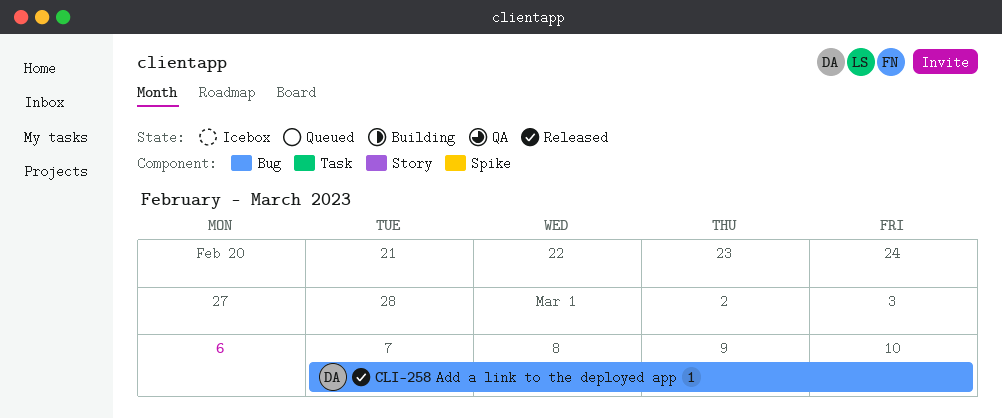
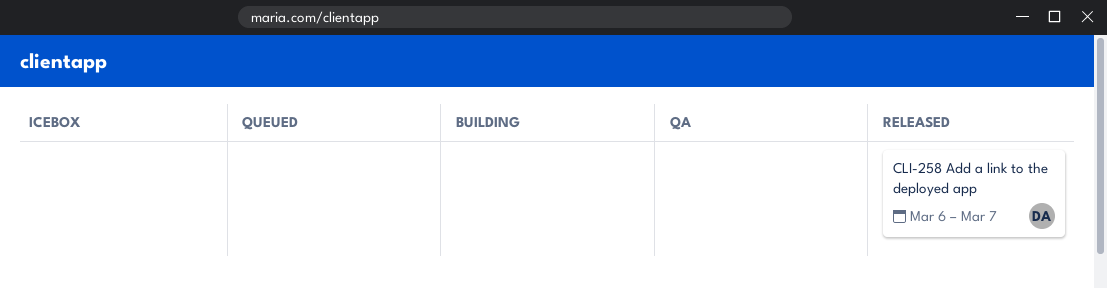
CLI-258, start: Mar 7 -> Mar 6
CLI-258, due: Mar 10 -> Mar 7

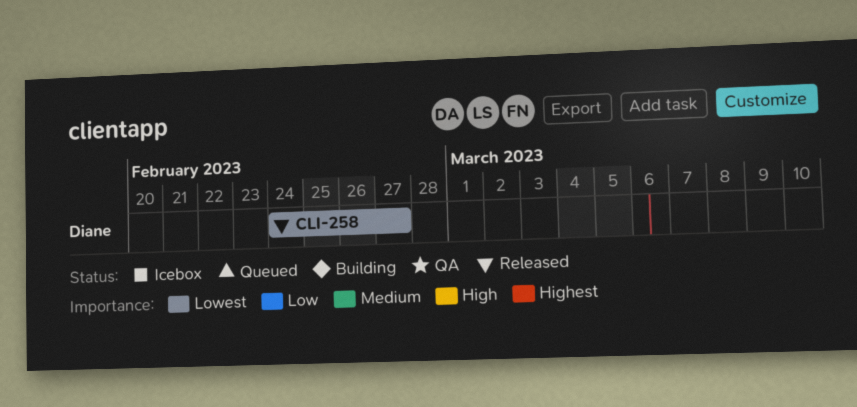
CLI-258, start: Mar 6 -> Feb 24
CLI-258, due: Mar 7 -> Feb 27

